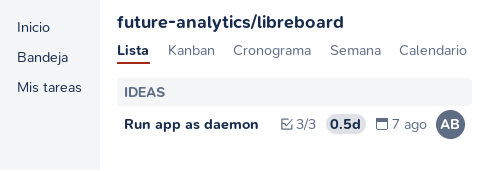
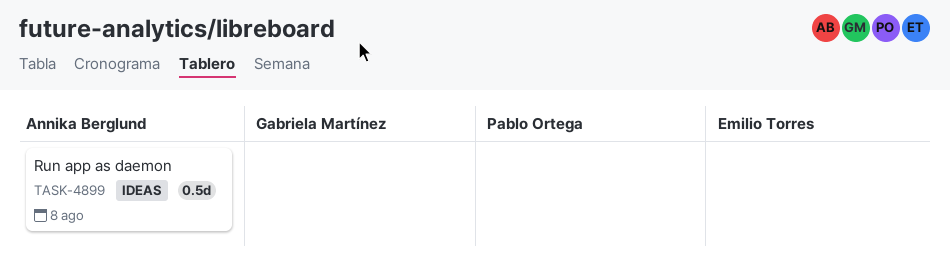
Run app as daemon, due: Aug 7 -> Aug 8

